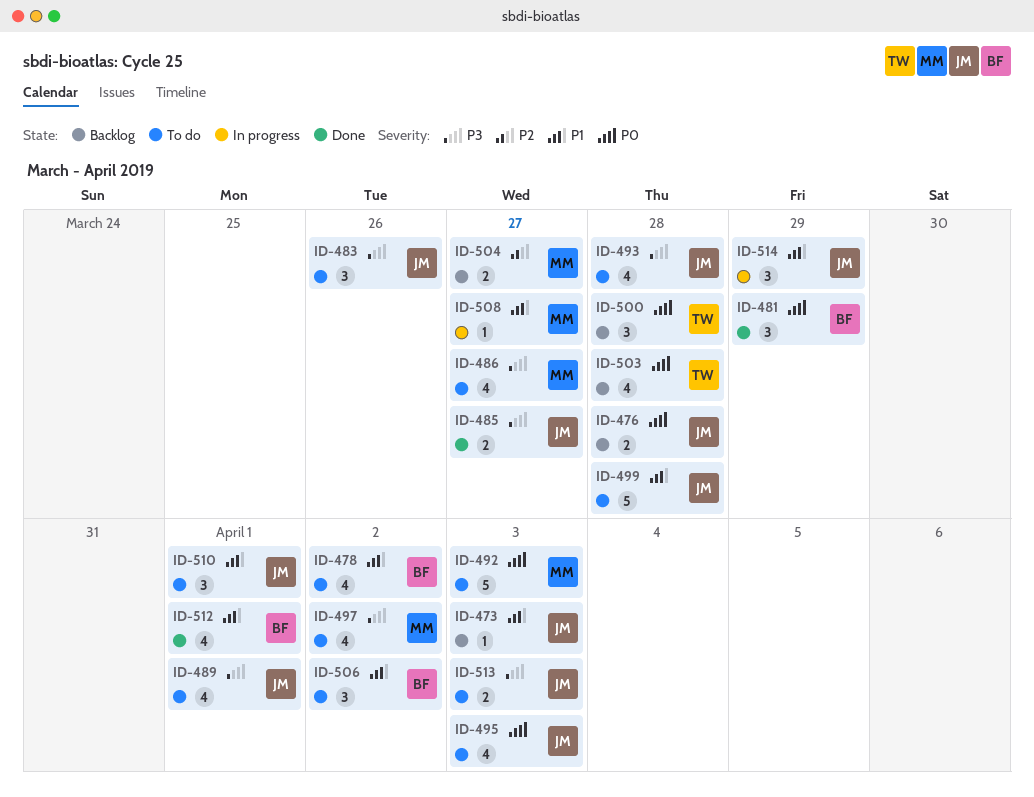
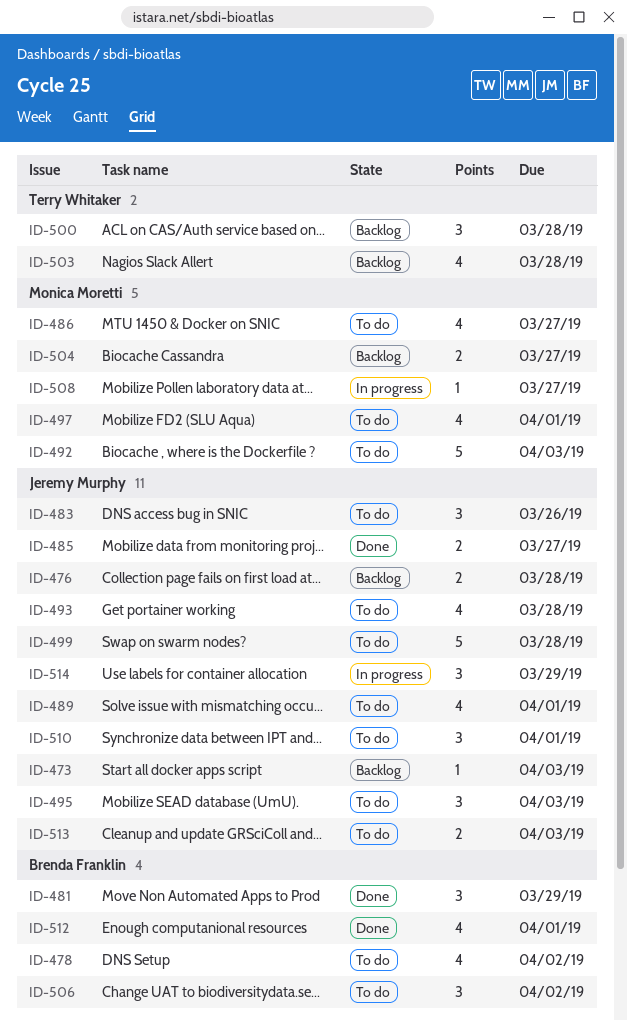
ID-495, estimate: 4 -> 3
ID-497, due: Apr 2 -> Apr 1

